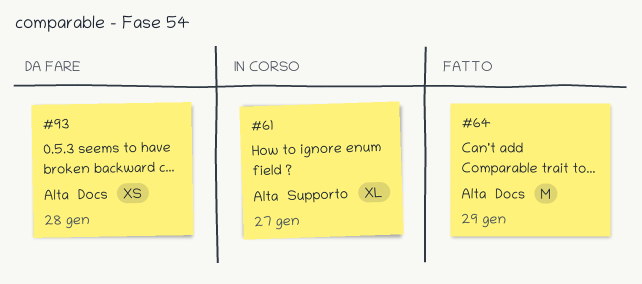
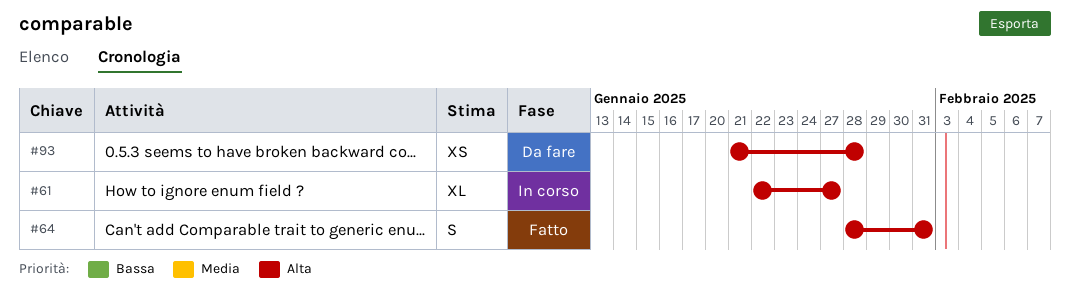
#64, estimate: M -> S
#64, due: Jan 29 -> Jan 31

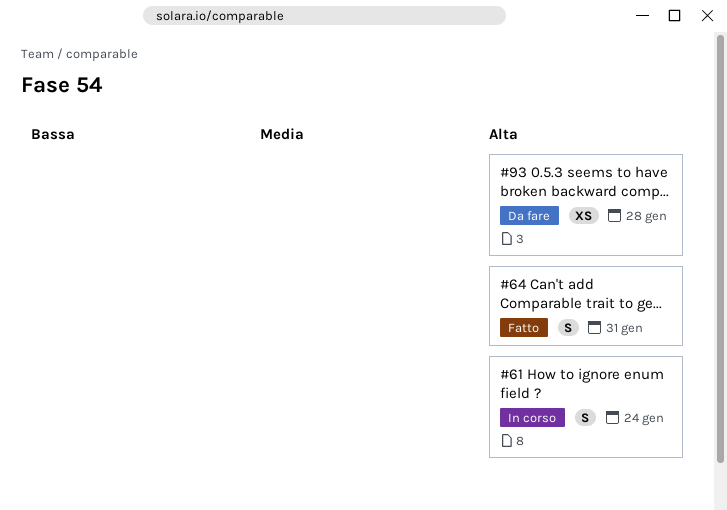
#61, estimate: XL -> S
#61, due: Jan 27 -> Jan 24

